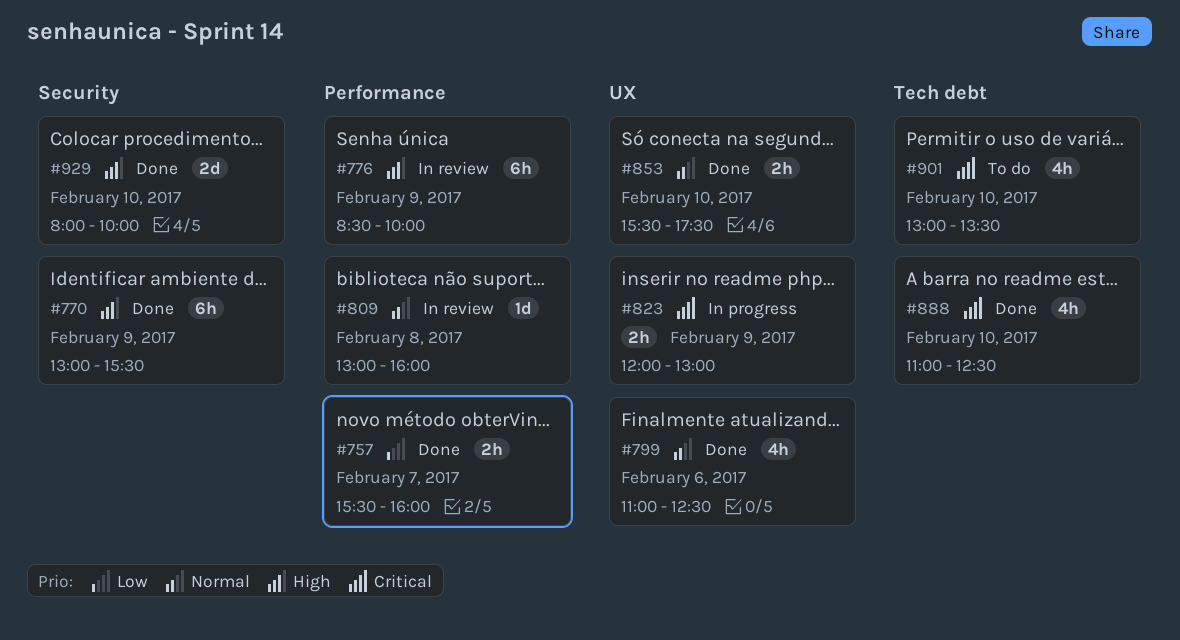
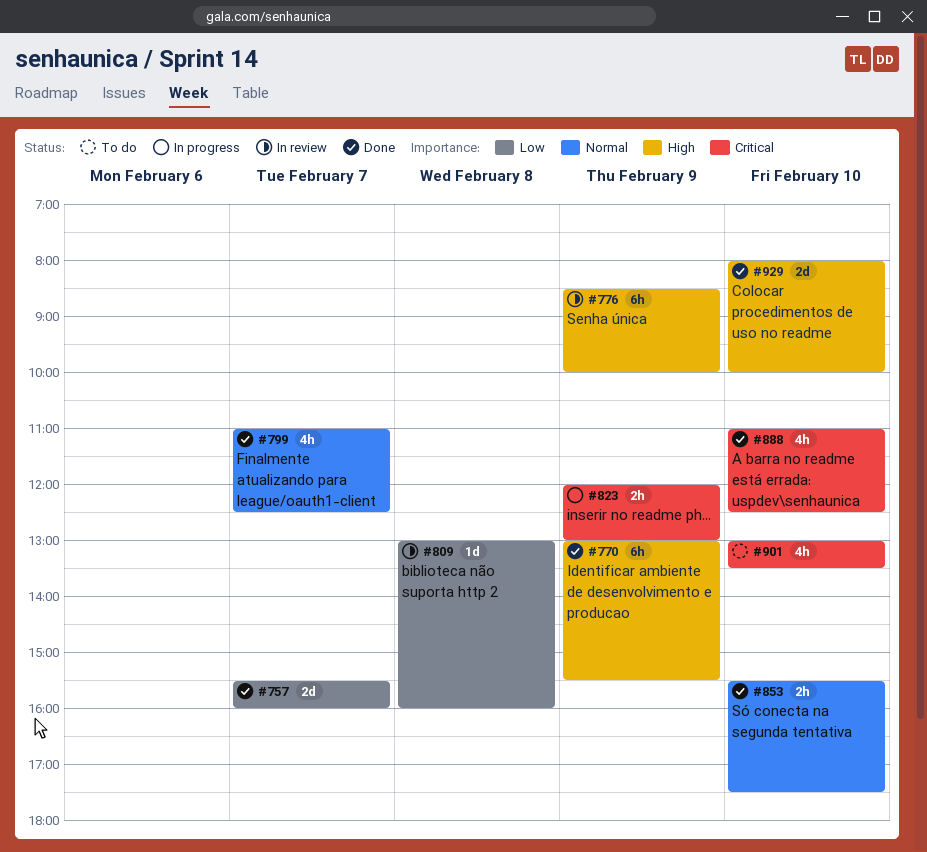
#757, estimate: 2h -> 2d
#799, day: Feb 6 -> Feb 7
#809, priority: Normal -> Low

